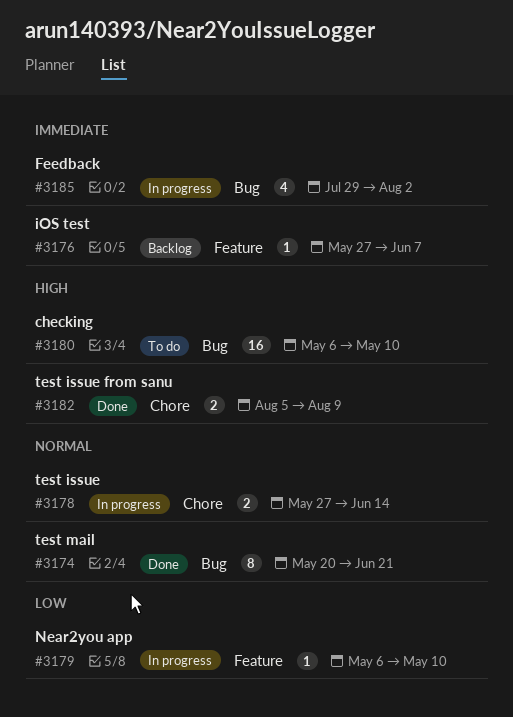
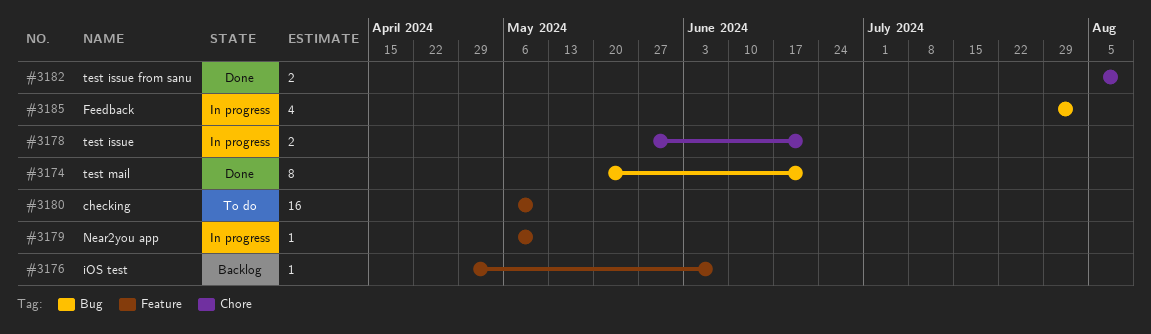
#3176, start: May 27 -> Apr 29
#3178, due: Jun 14 -> Jun 21
#3180, label: Bug -> Feature

